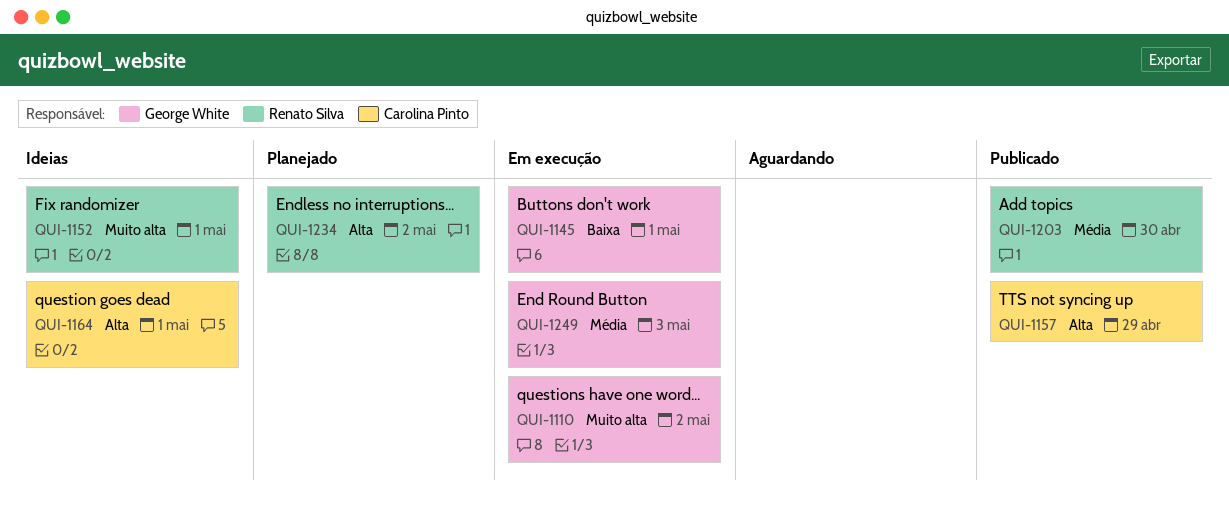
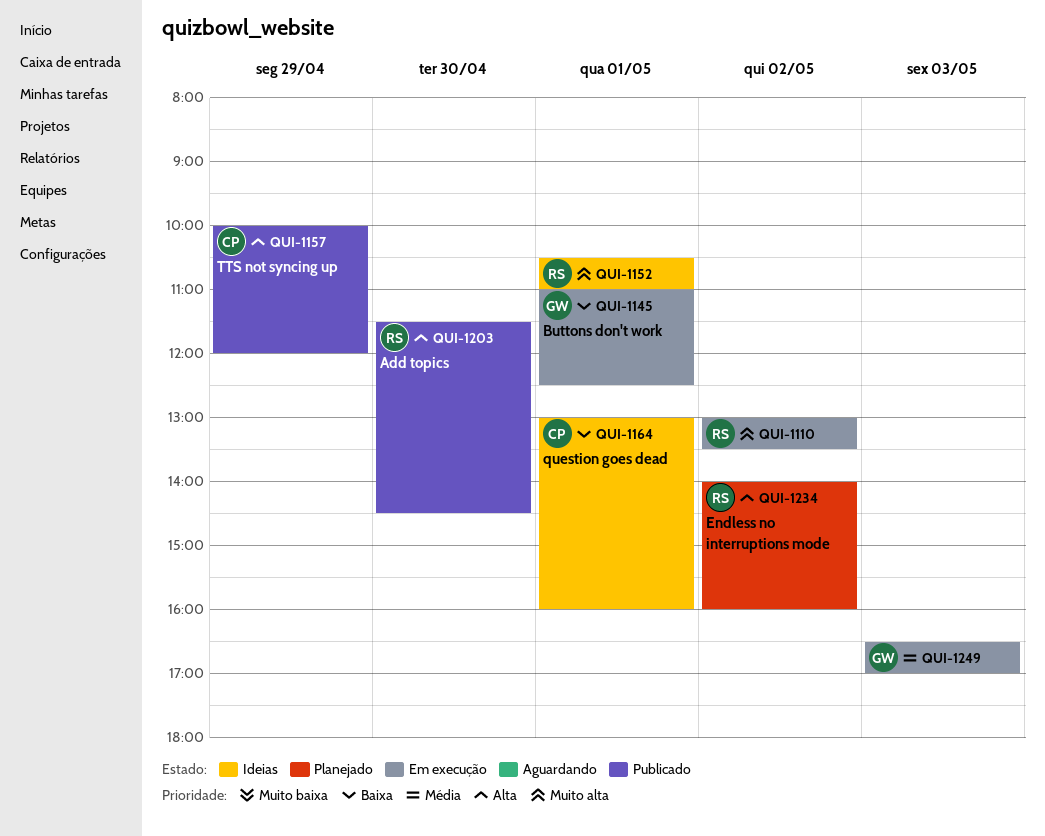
QUI-1110, owner: George White -> Renato Silva
QUI-1164, priority: Alta -> Baixa
QUI-1203, priority: Média -> Alta

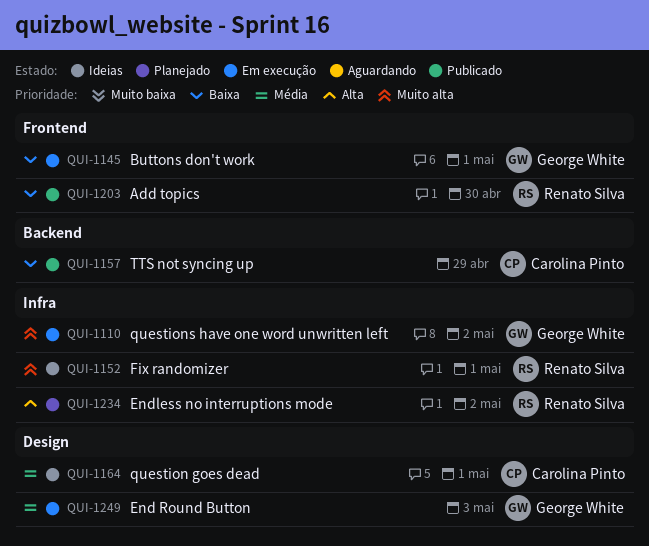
QUI-1110, owner: Renato Silva -> George White
QUI-1157, priority: Alta -> Baixa
QUI-1164, priority: Baixa -> Média
QUI-1203, priority: Alta -> Baixa

